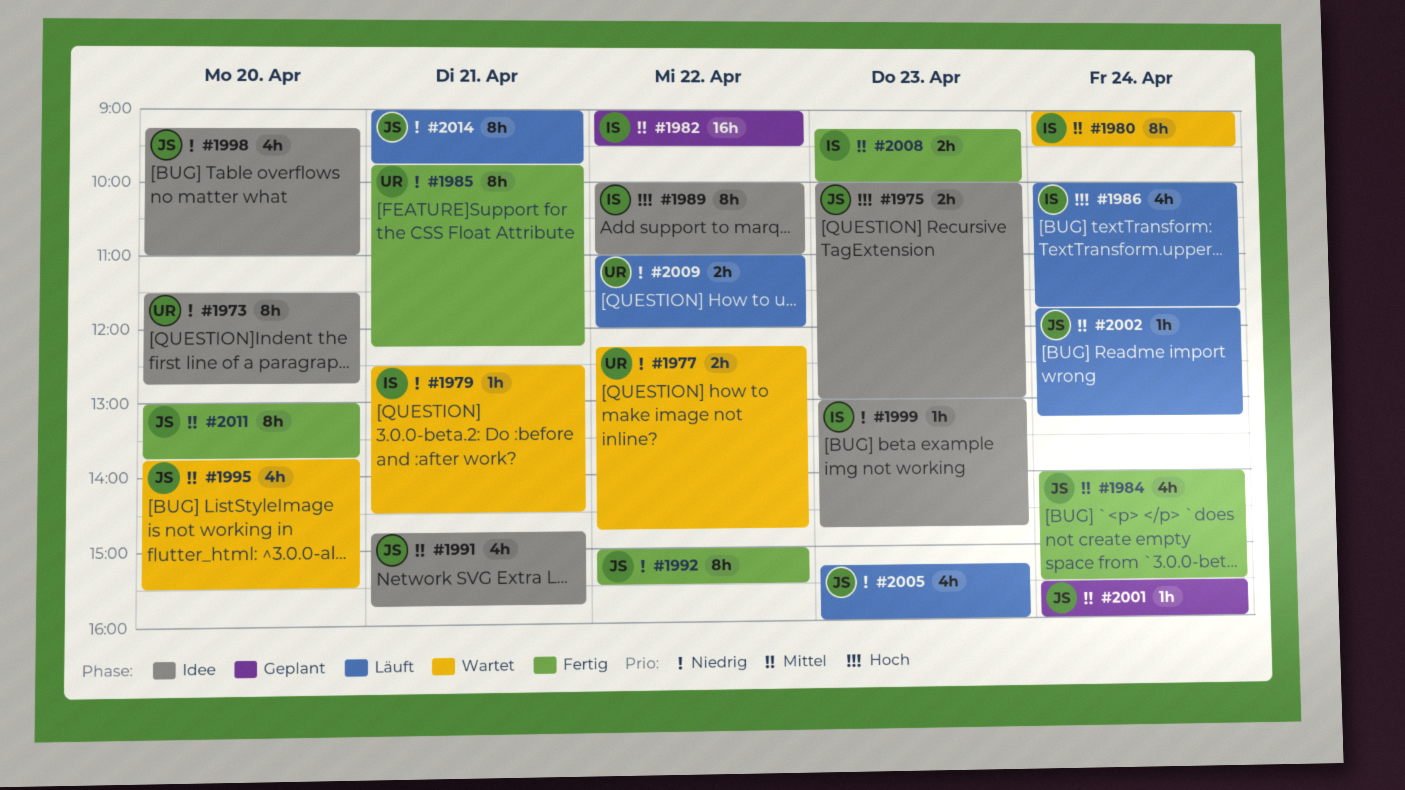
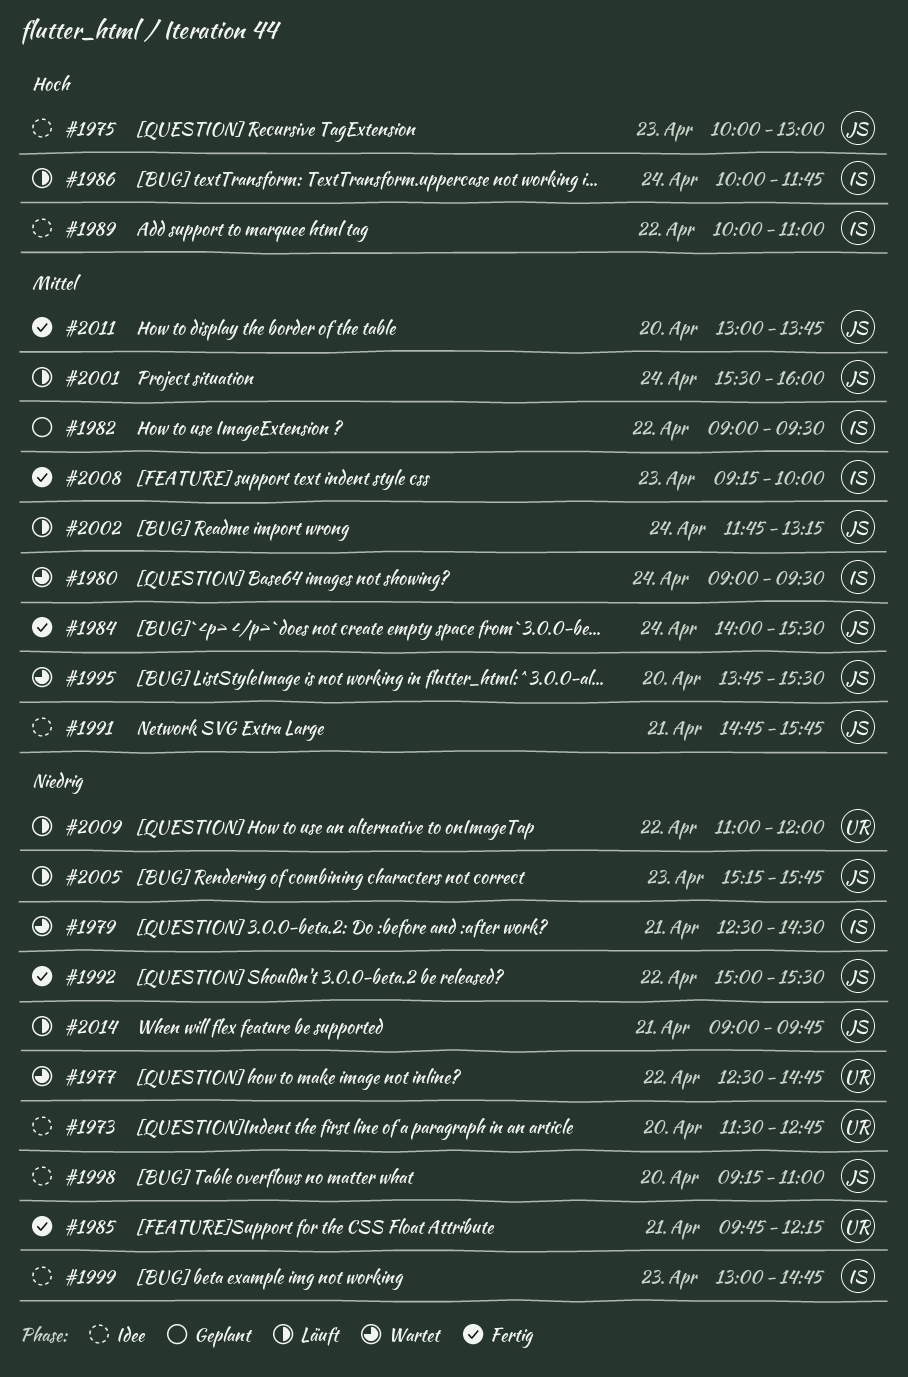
#1977, begins: 12:15 -> 12:30
#2001, status: Geplant -> Läuft
#2005, ends: 16:00 -> 15:45

